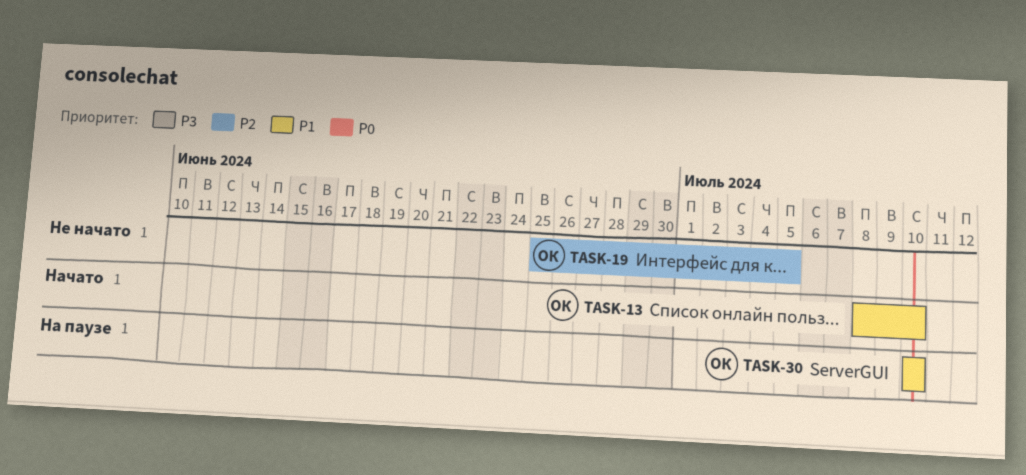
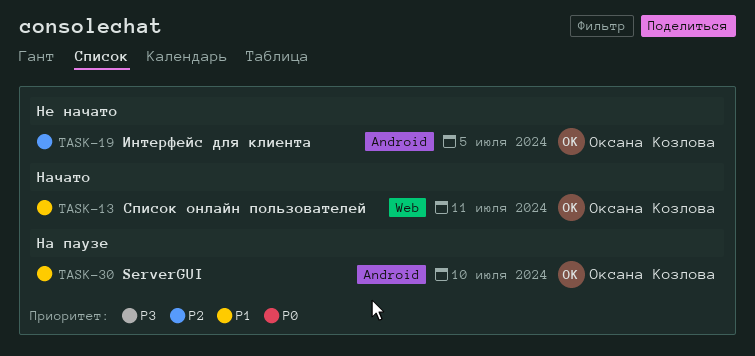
TASK-13, due: Jul 10 -> Jul 11

